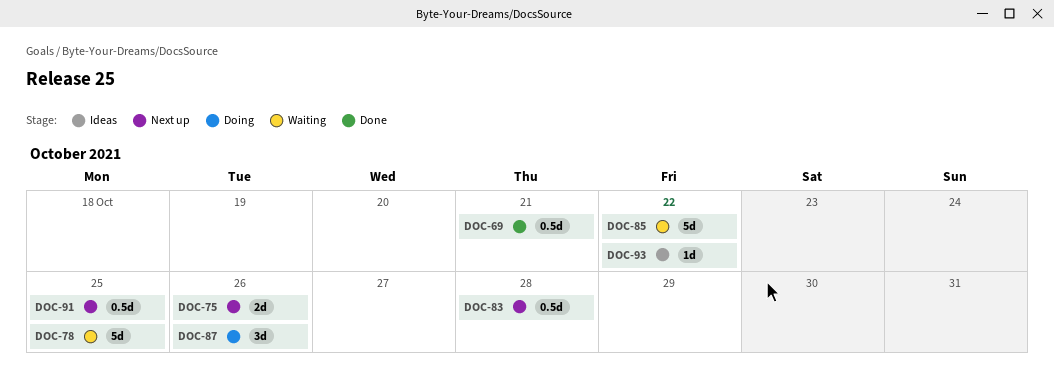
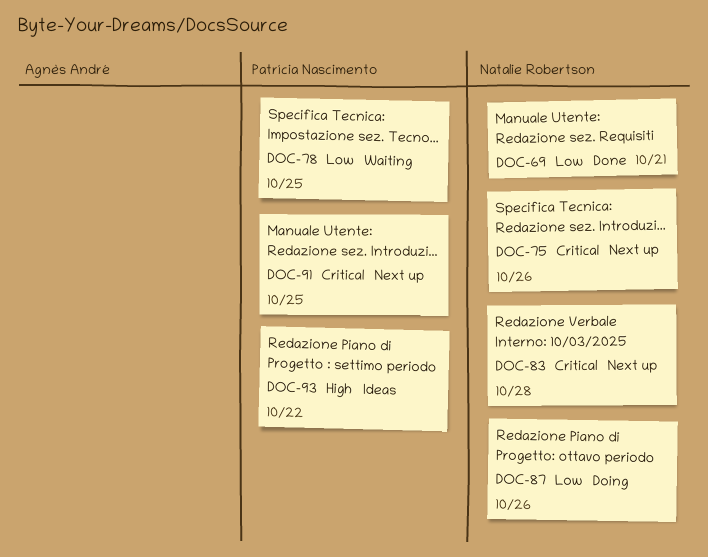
DOC-85: present -> none

